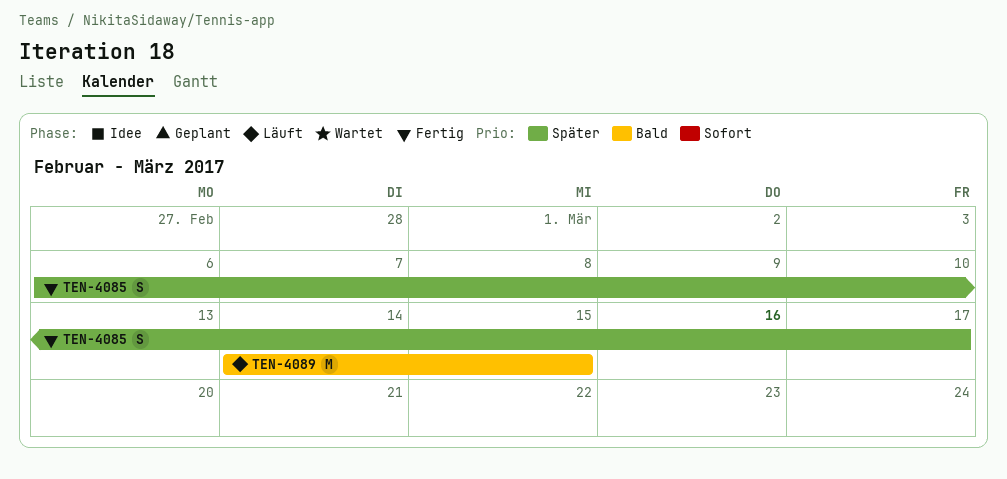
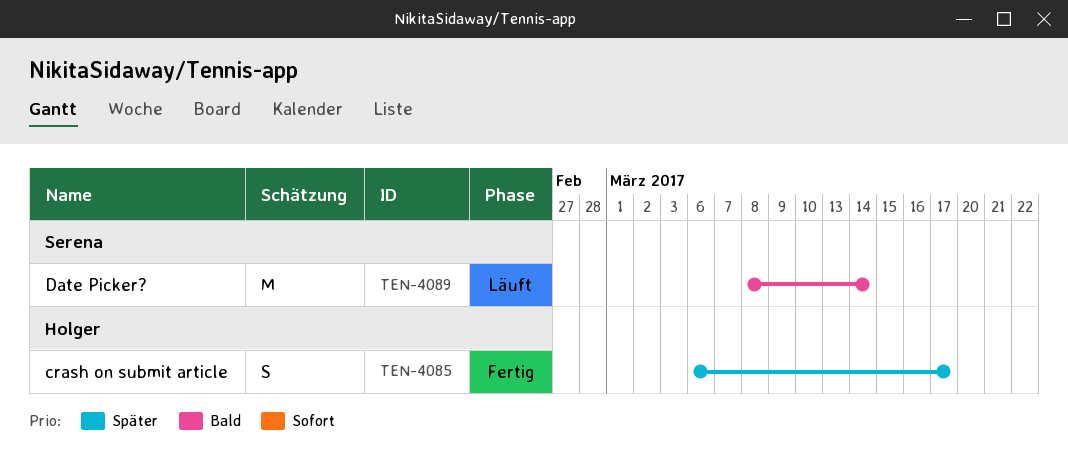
TEN-4089, start: Mar 14 -> Mar 8
TEN-4089, due: Mar 15 -> Mar 14

